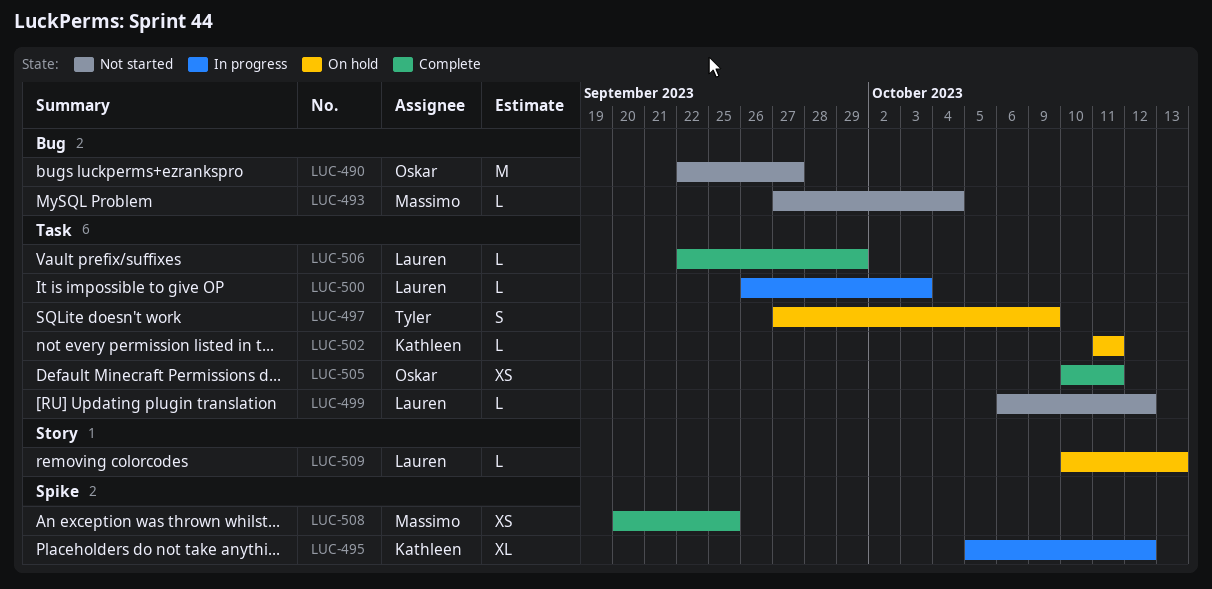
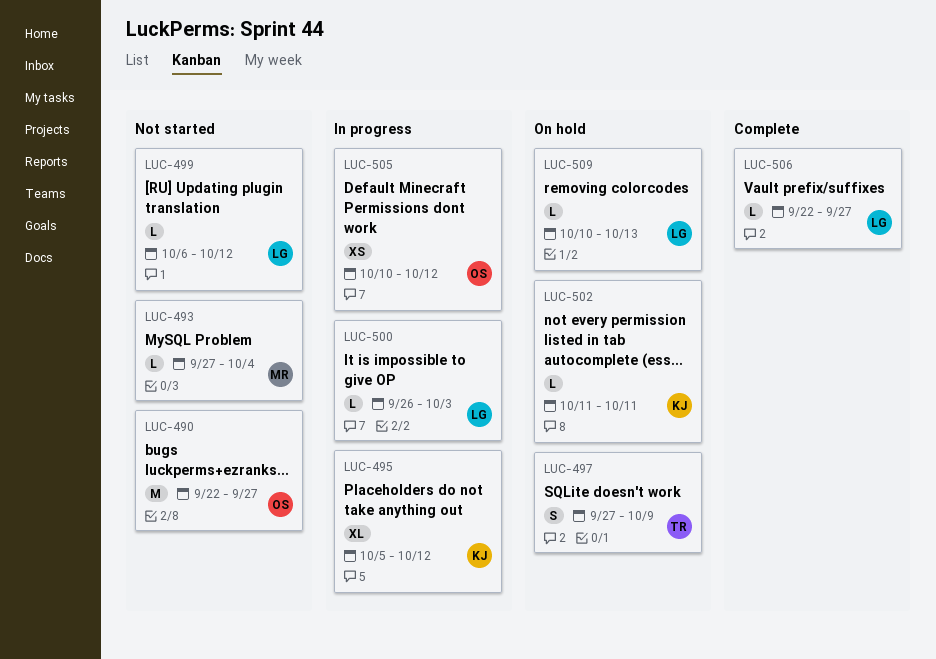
LUC-505, status: Complete -> In progress
LUC-505, due: Oct 11 -> Oct 12
LUC-506, due: Sep 29 -> Sep 27
LUC-508: present -> none

